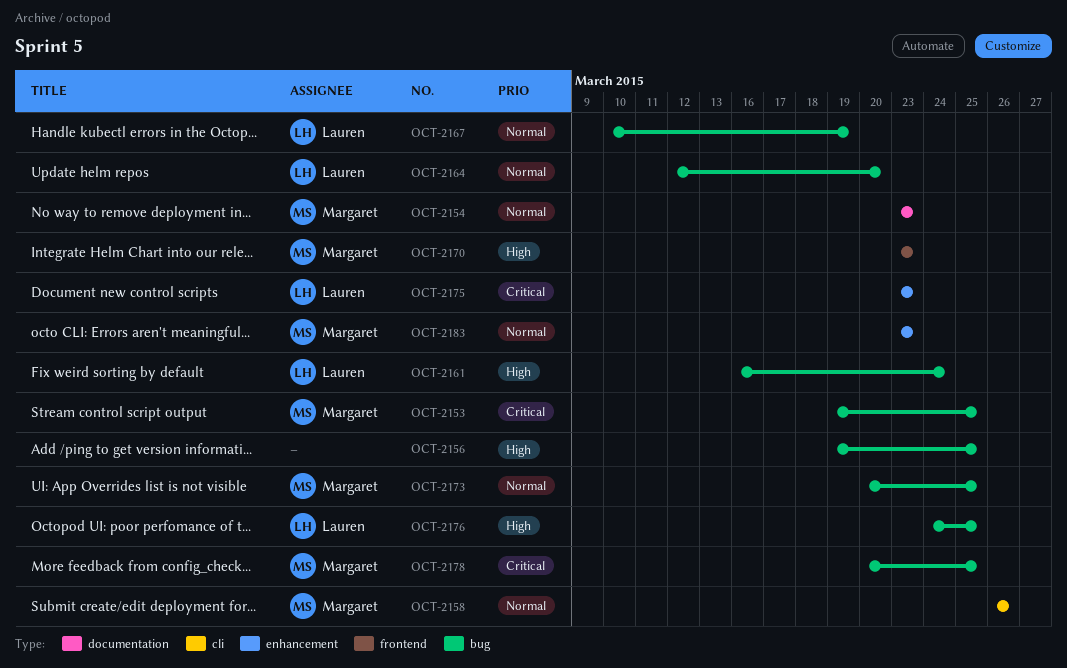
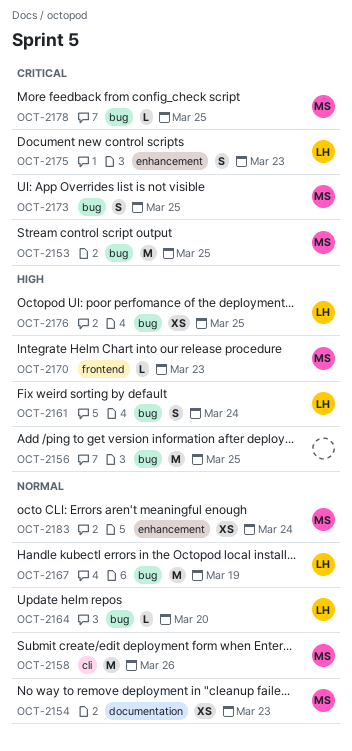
OCT-2173, priority: Normal -> Critical
OCT-2183, due: Mar 23 -> Mar 24

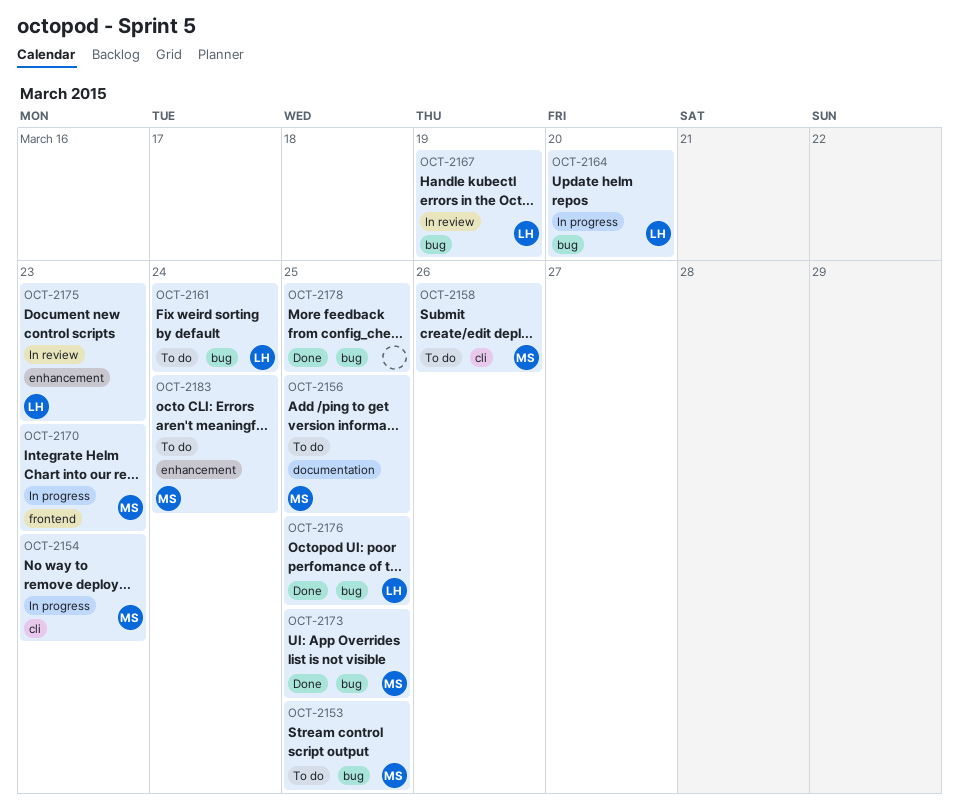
OCT-2154, label: documentation -> cli
OCT-2156, owner: none -> MS
OCT-2156, label: bug -> documentation
OCT-2178, owner: MS -> none

